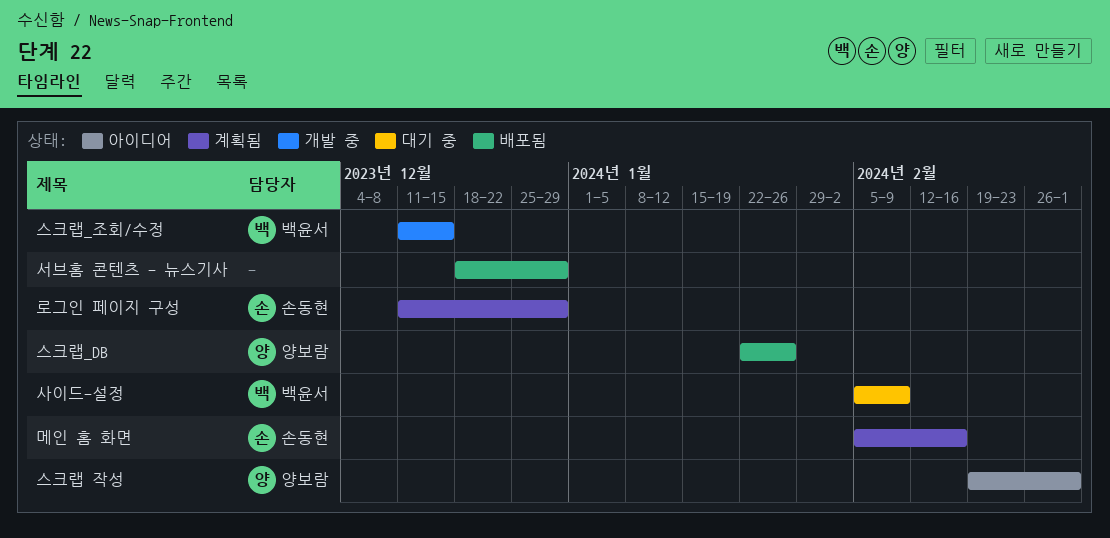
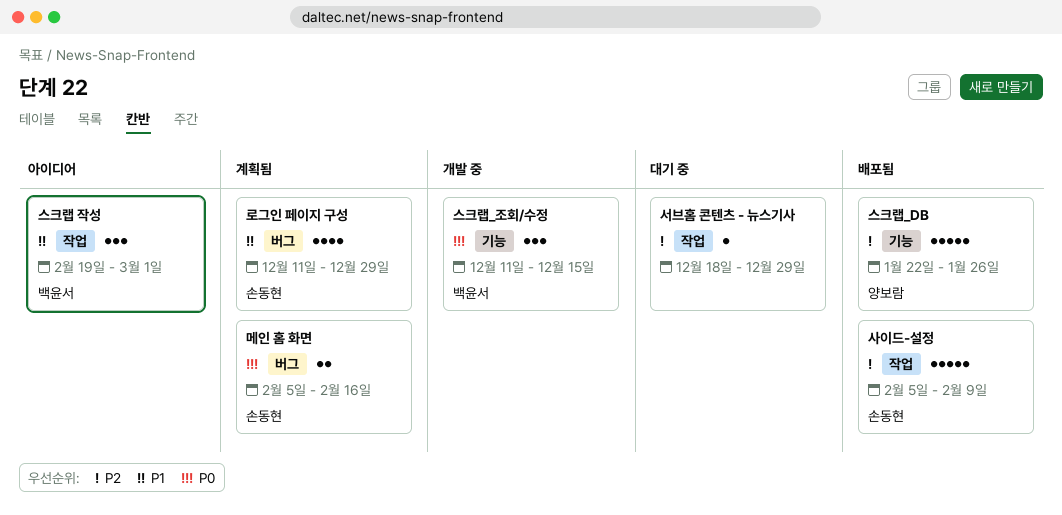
사이드-설정, status: 대기 중 -> 배포됨
사이드-설정, owner: 백윤서 -> 손동현
서브홈 콘텐츠 - 뉴스기사, status: 배포됨 -> 대기 중
스크랩 작성, owner: 양보람 -> 백윤서

